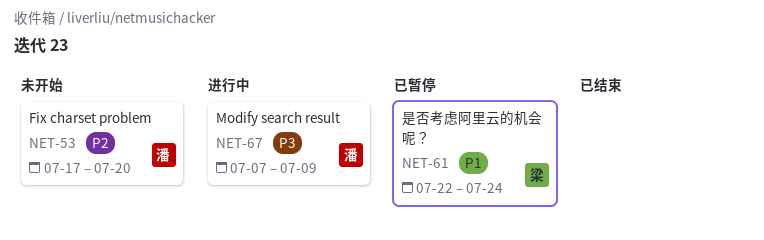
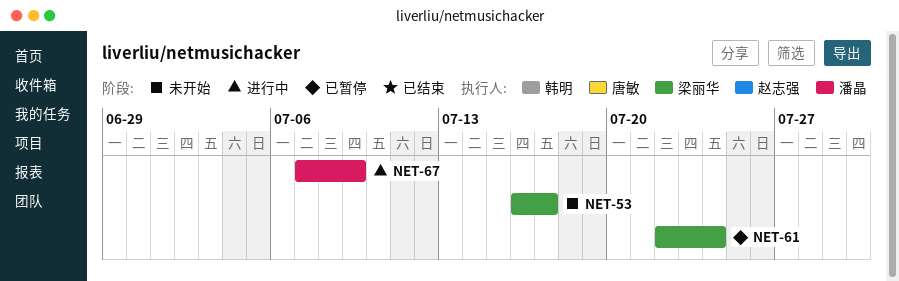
NET-53, owner: 潘晶 -> 梁丽华
NET-53, start: Jul 17 -> Jul 16
NET-53, due: Jul 20 -> Jul 17

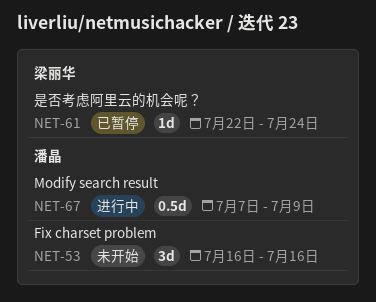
NET-53, owner: 梁丽华 -> 潘晶
NET-53, due: Jul 17 -> Jul 16

